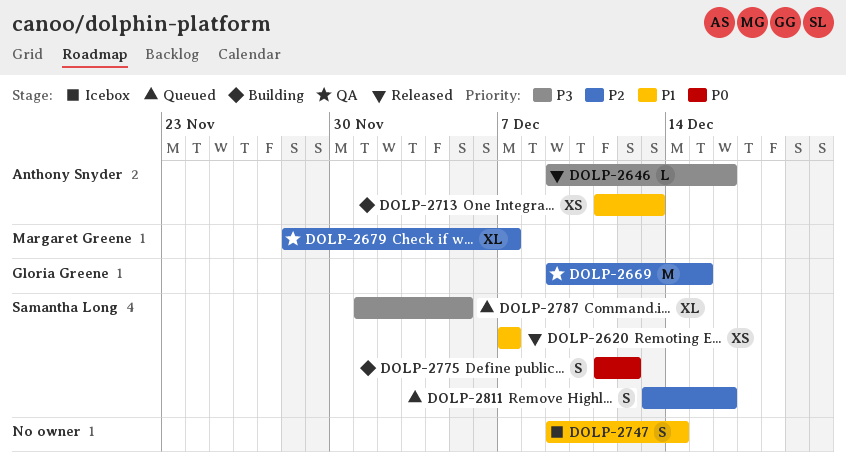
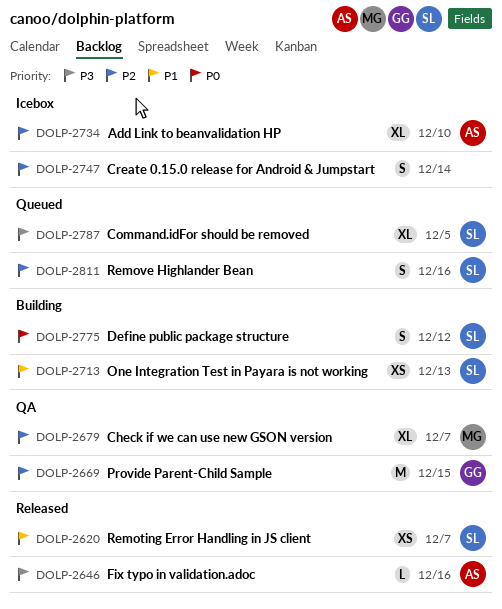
DOLP-2713, owner: Anthony Snyder -> Samantha Long
DOLP-2734: none -> present
DOLP-2747, priority: P1 -> P2

